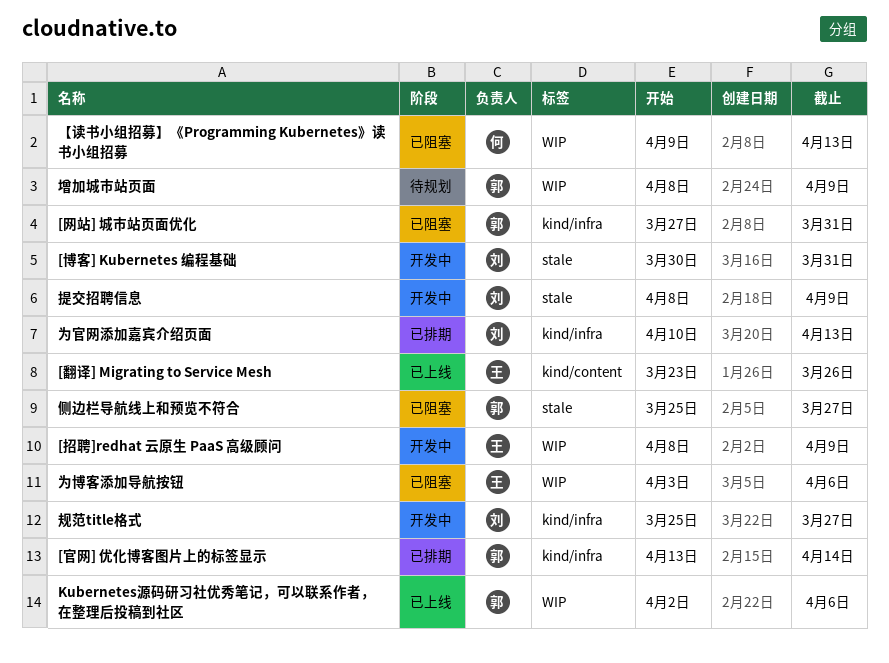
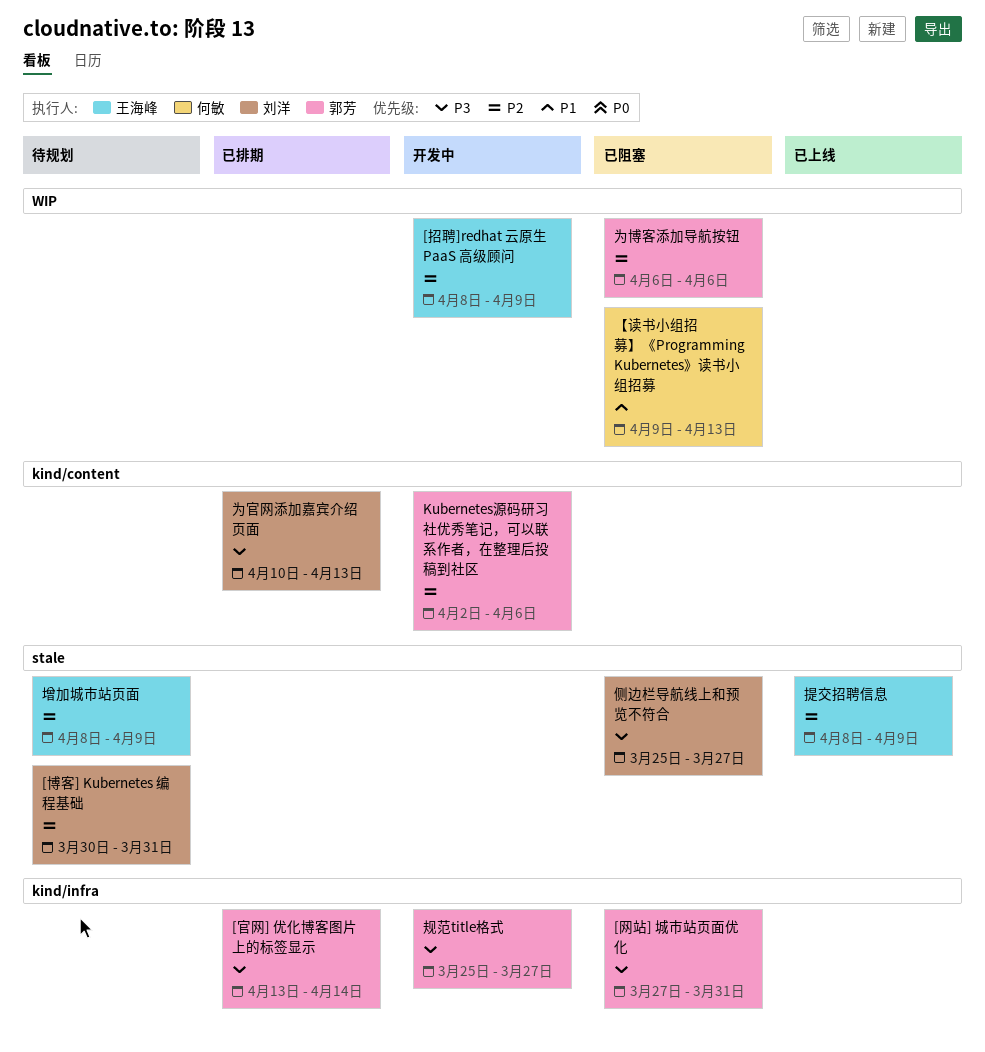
[博客] Kubernetes 编程基础, status: 开发中 -> 待规划
[翻译] Migrating to Service Mesh: present -> none
Kubernetes源码研习社优秀笔记，可以联系作者，在整理后投稿到社区, status: 已上线 -> 开发中
Kubernetes源码研习社优秀笔记，可以联系作者，在整理后投稿到社区, label: WIP -> kind/content
为博客添加导航按钮, owner: 王海峰 -> 郭芳
为博客添加导航按钮, start: Apr 3 -> Apr 6
为官网添加嘉宾介绍页面, label: kind/infra -> kind/content
侧边栏导航线上和预览不符合, owner: 郭芳 -> 刘洋
增加城市站页面, owner: 郭芳 -> 王海峰
增加城市站页面, label: WIP -> stale
提交招聘信息, status: 开发中 -> 已上线
提交招聘信息, owner: 刘洋 -> 王海峰
规范title格式, owner: 刘洋 -> 郭芳

